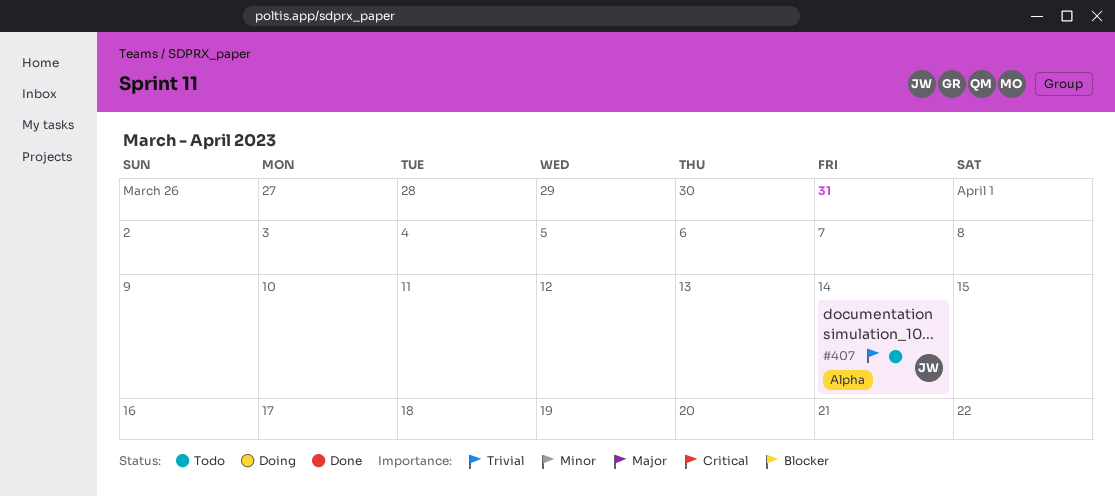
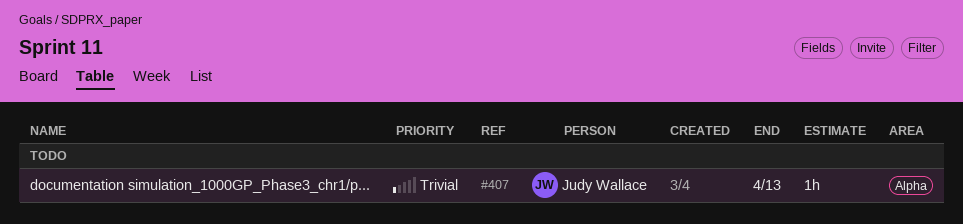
#407, due: Apr 14 -> Apr 13

